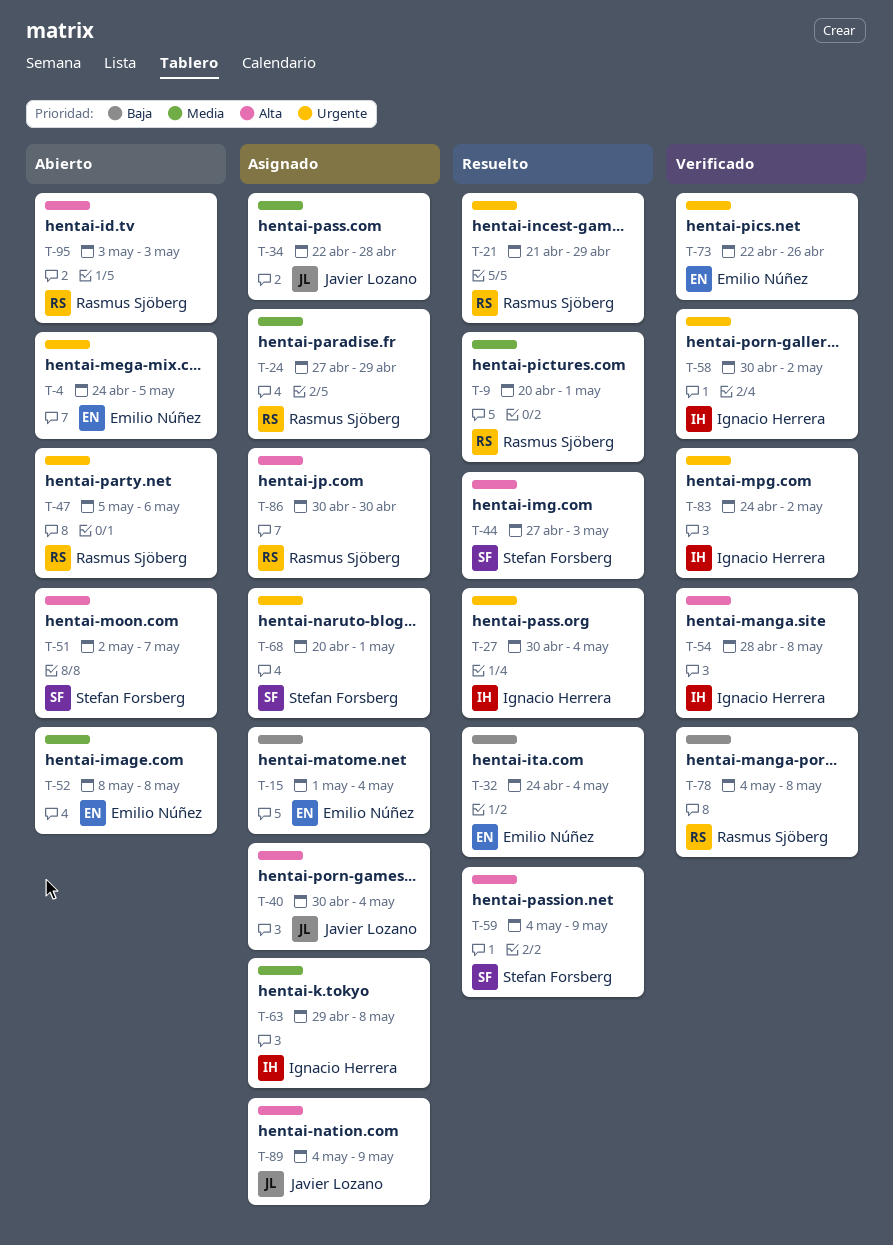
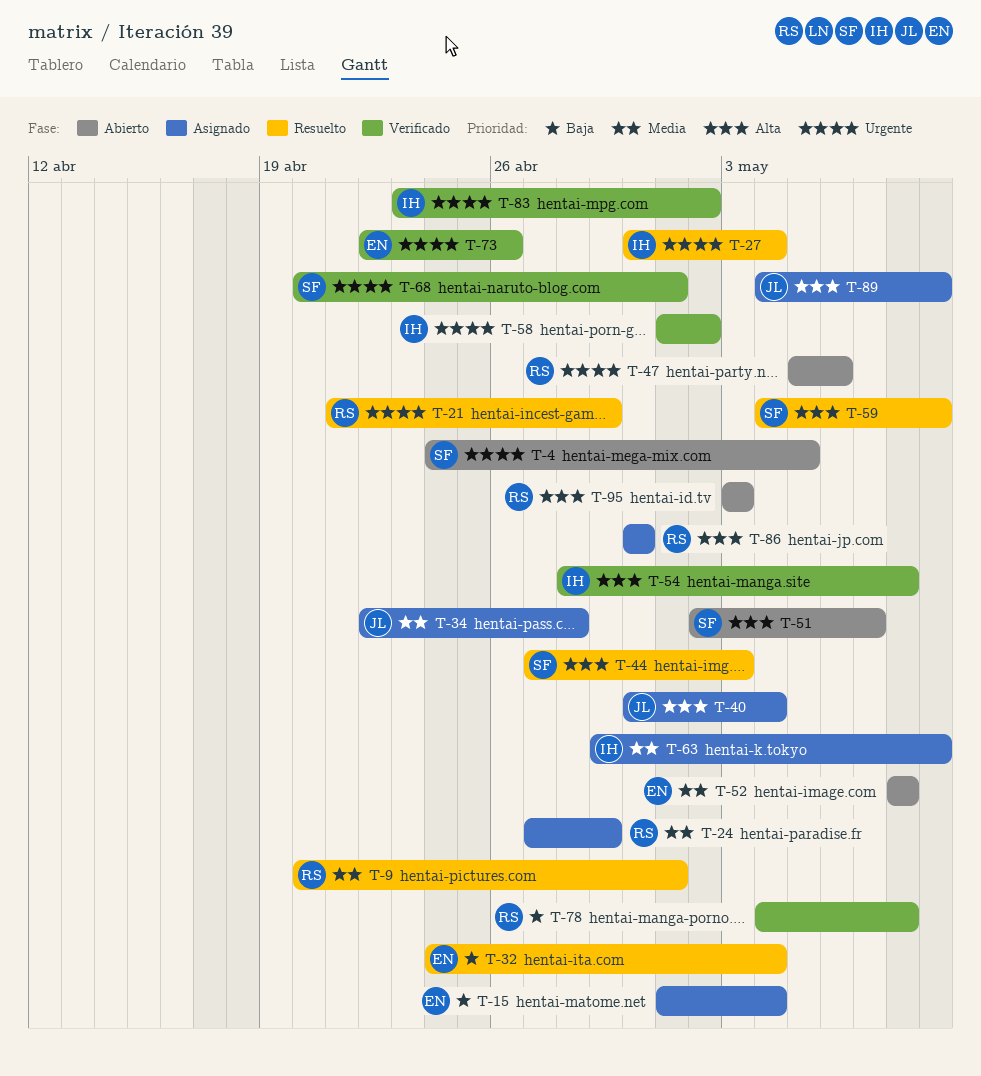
T-4, owner: Emilio Núñez -> Stefan Forsberg
T-58, start: Apr 30 -> May 1
T-63, due: May 8 -> May 9
T-68, status: Asignado -> Verificado
T-83, start: Apr 24 -> Apr 23

